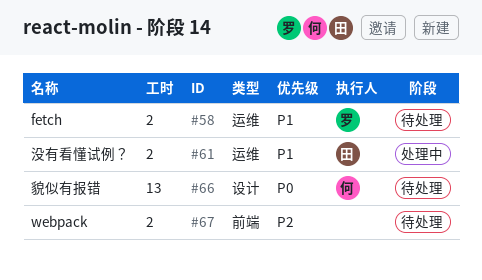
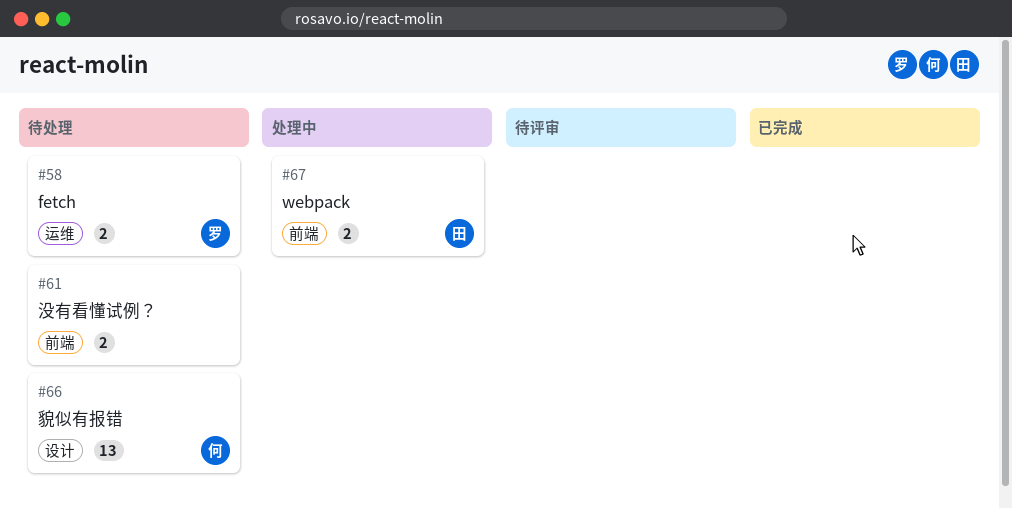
#61, status: 处理中 -> 待处理
#61, owner: 田 -> none
#61, label: 运维 -> 前端
#67, status: 待处理 -> 处理中
#67, owner: none -> 田

